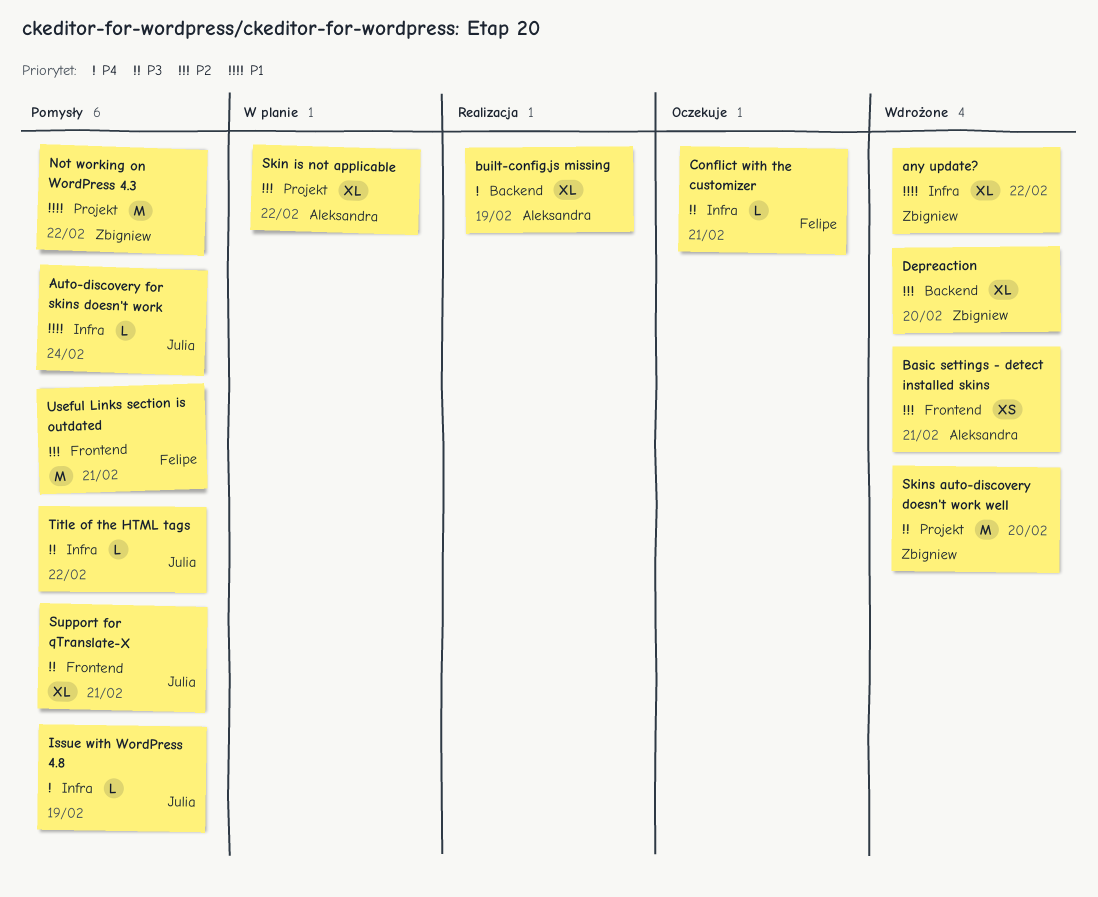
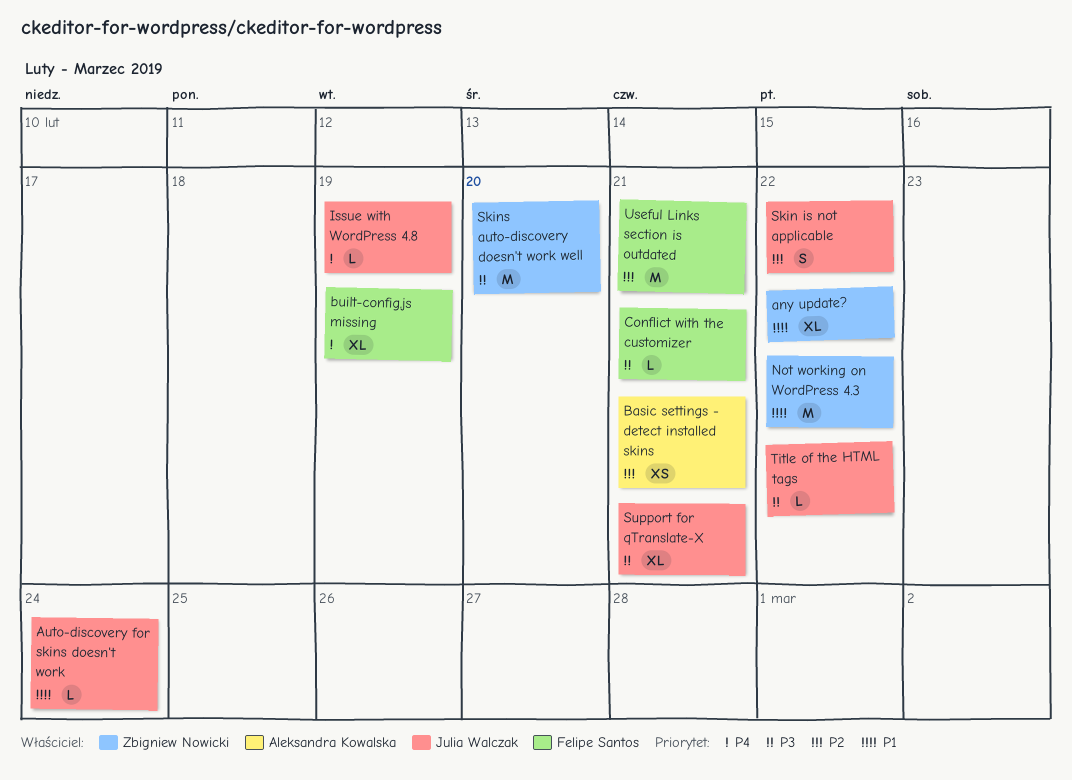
built-config.js missing, owner: Aleksandra Kowalska -> Felipe Santos
Depreaction: present -> none
Skin is not applicable, owner: Aleksandra Kowalska -> Julia Walczak
Skin is not applicable, estimate: XL -> S

